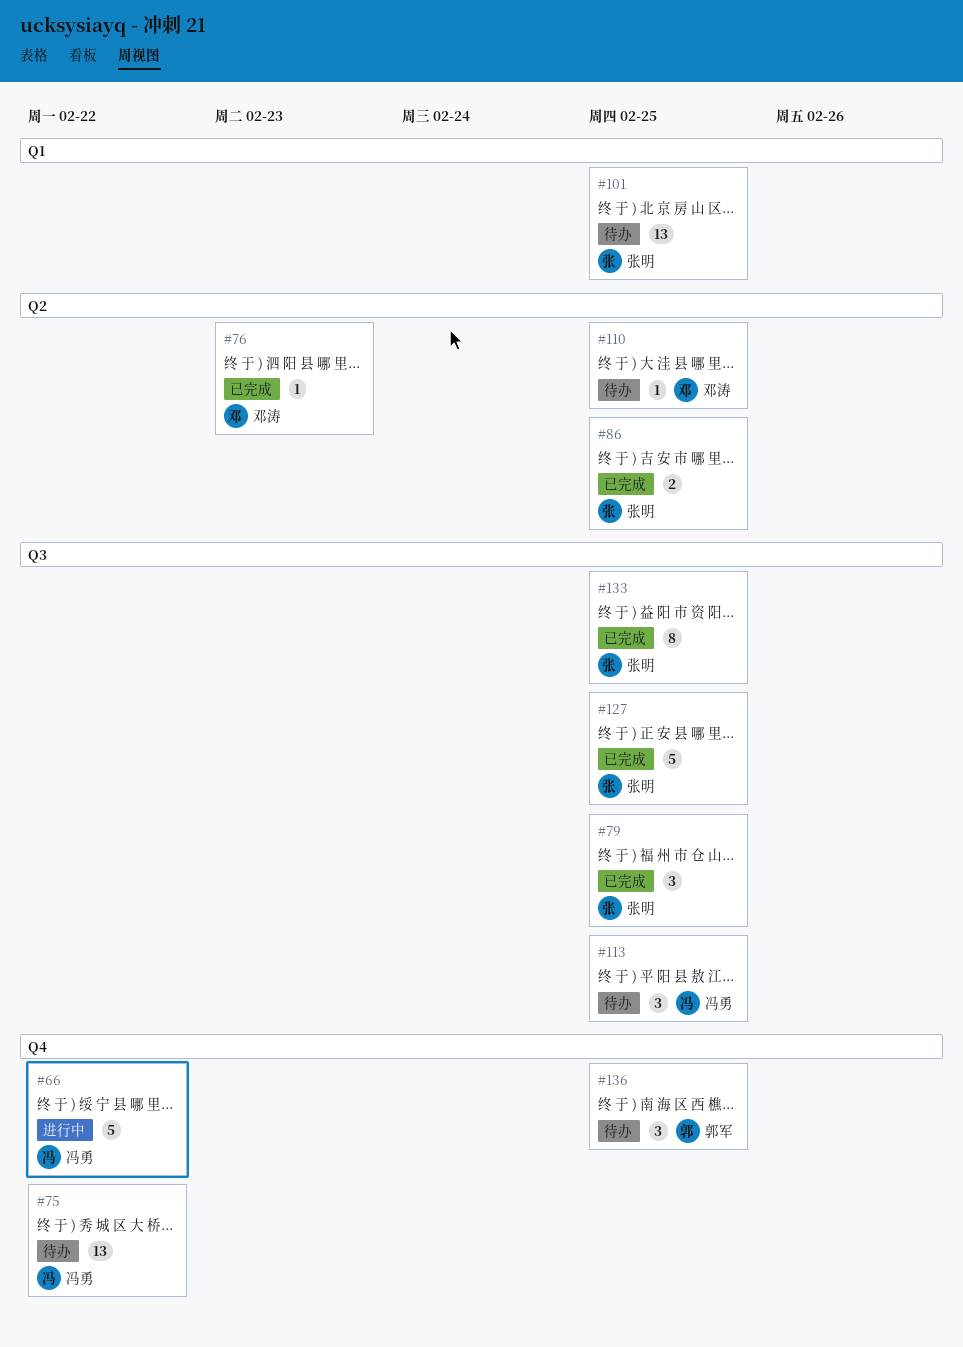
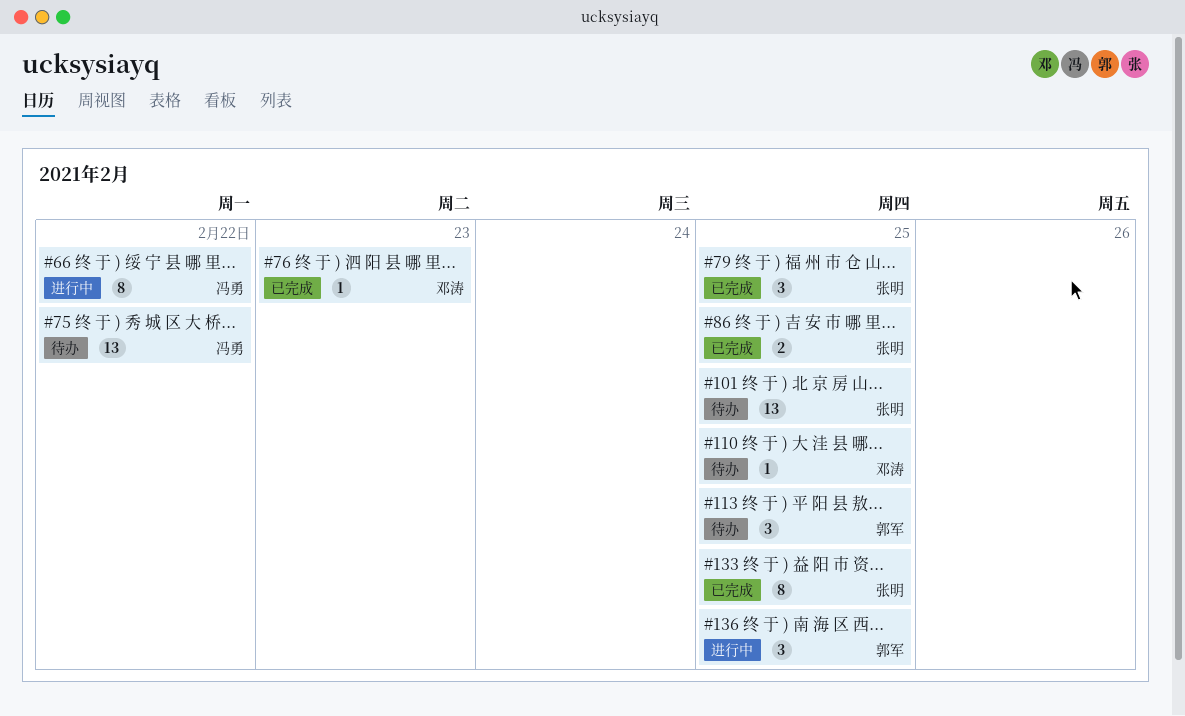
#66, estimate: 5 -> 8
#113, owner: 冯勇 -> 郭军
#127: present -> none
#136, status: 待办 -> 进行中

